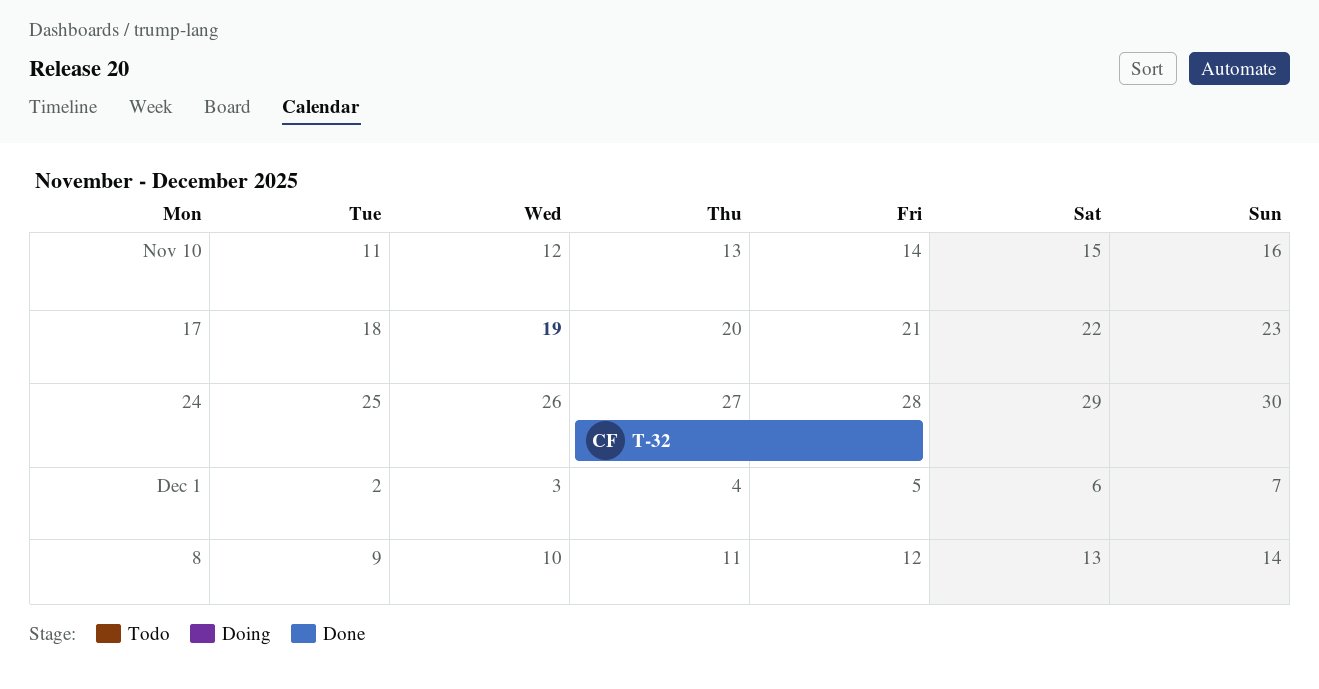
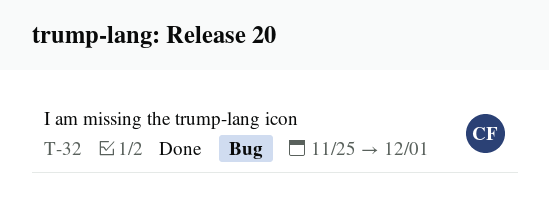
T-32, start: Nov 27 -> Nov 25
T-32, due: Nov 28 -> Dec 1

